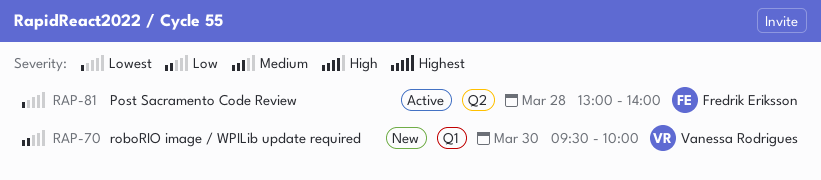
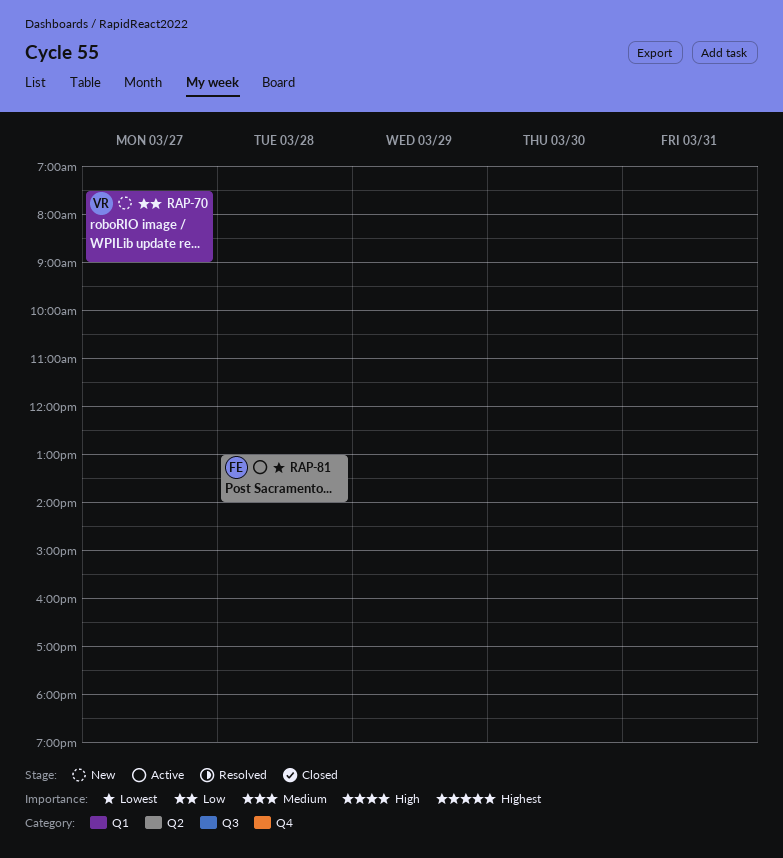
RAP-70, day: Mar 30 -> Mar 27
RAP-70, begins: 09:30 -> 07:30
RAP-70, ends: 10:00 -> 09:00

